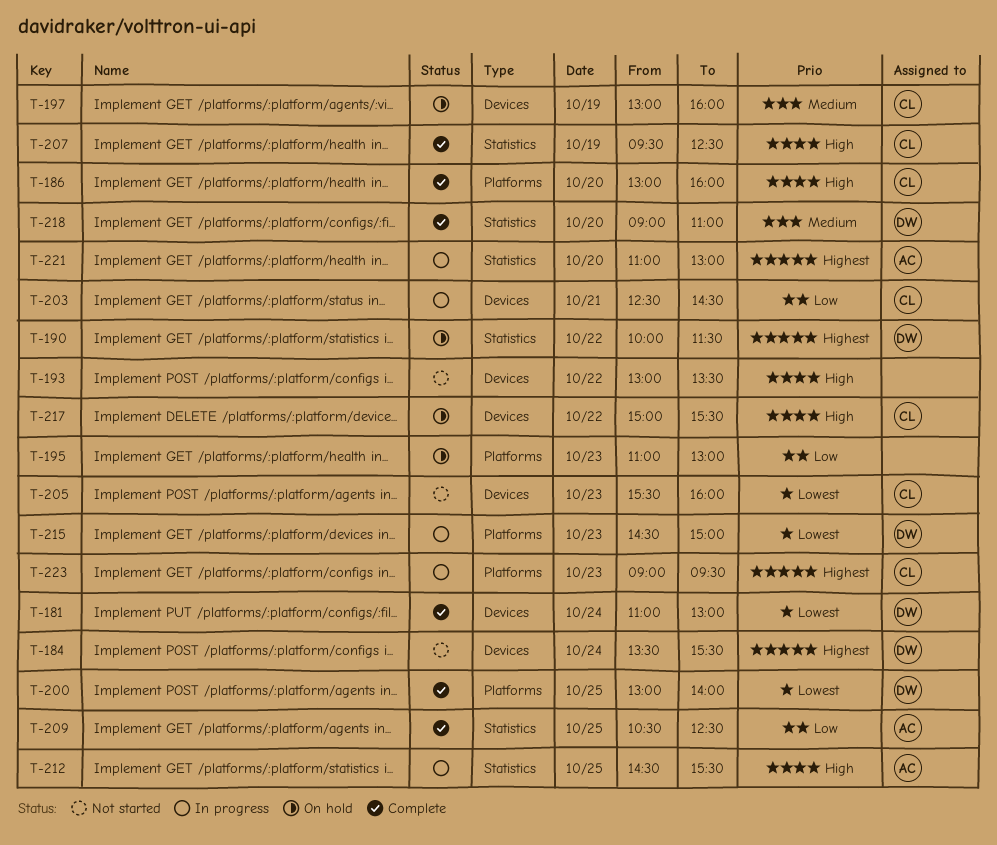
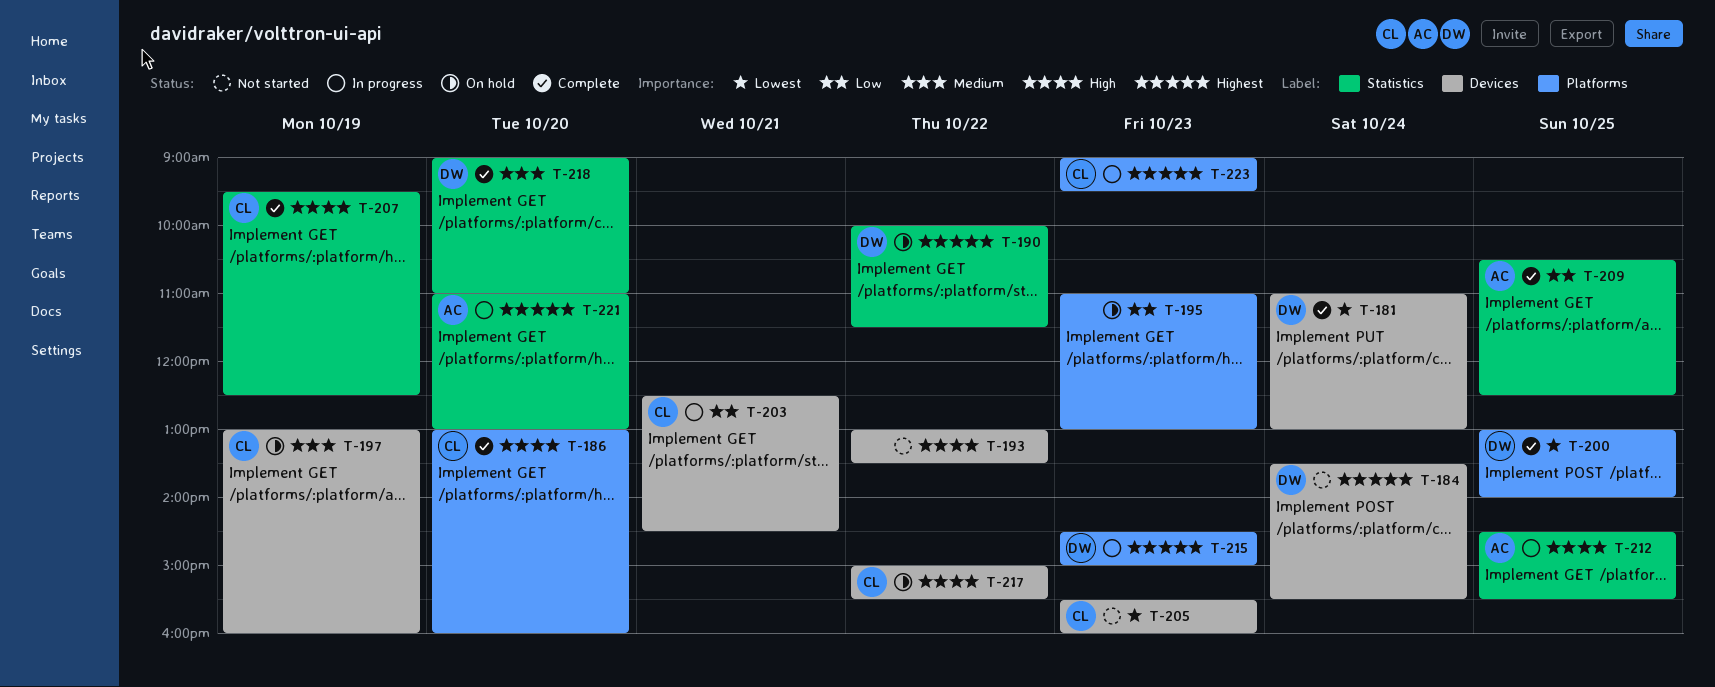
T-215, priority: Lowest -> Highest

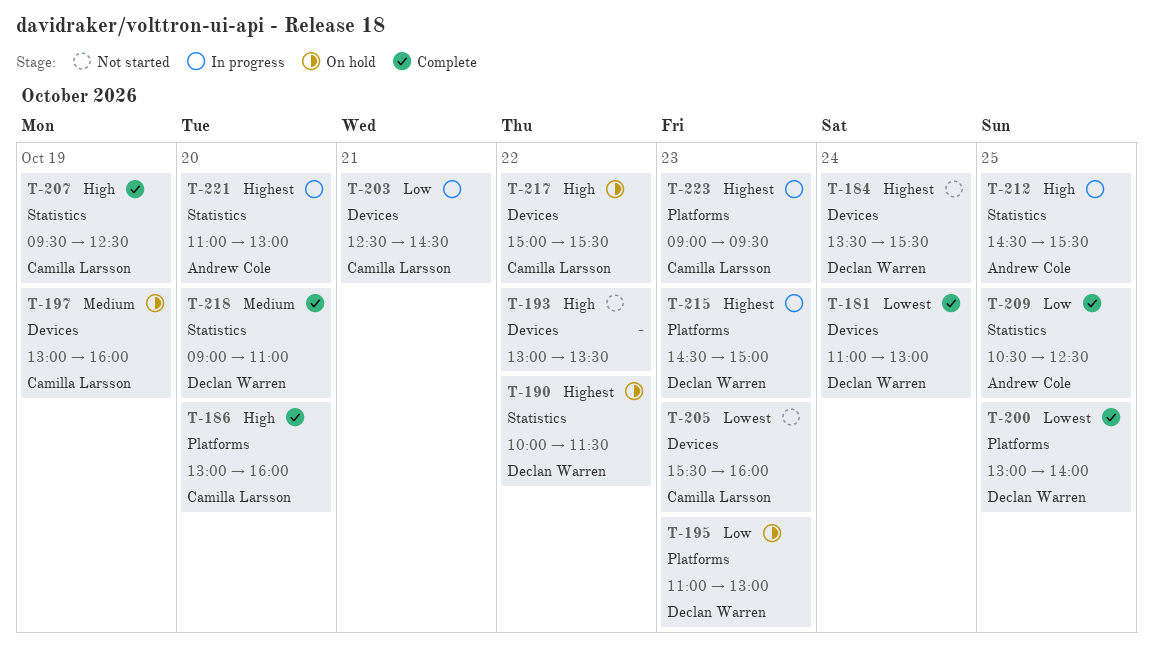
T-195, owner: none -> Declan Warren

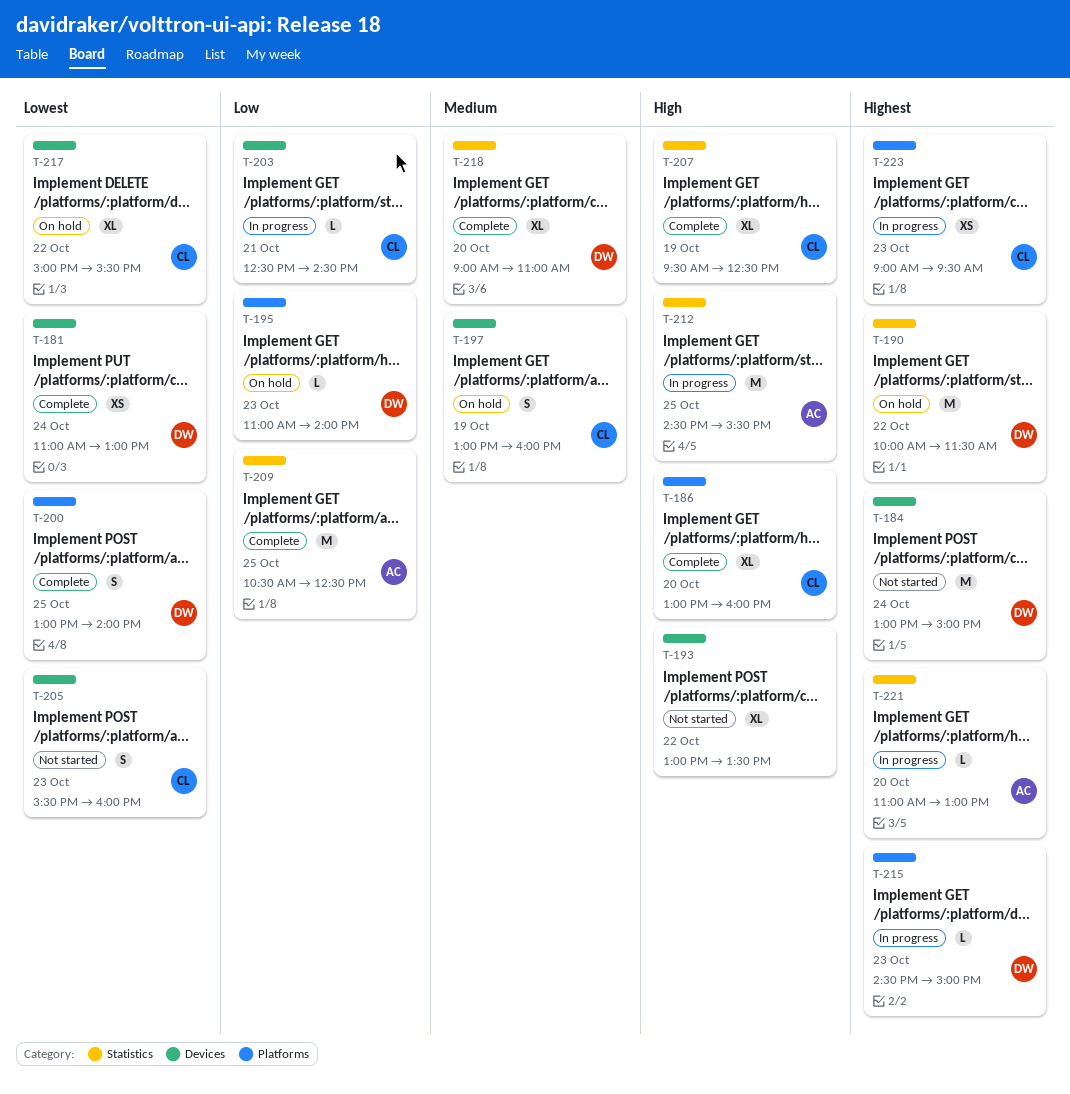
T-184, begins: 13:30 -> 13:00
T-184, ends: 15:30 -> 15:00
T-195, ends: 13:00 -> 14:00
T-217, priority: High -> Lowest

